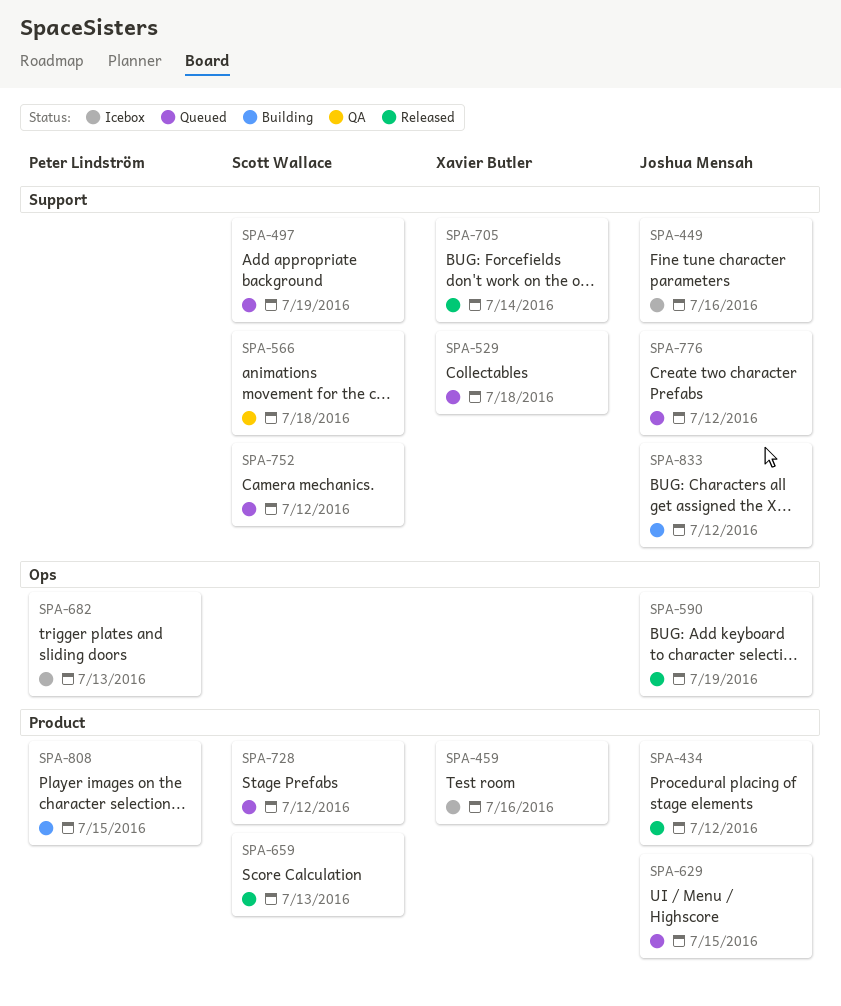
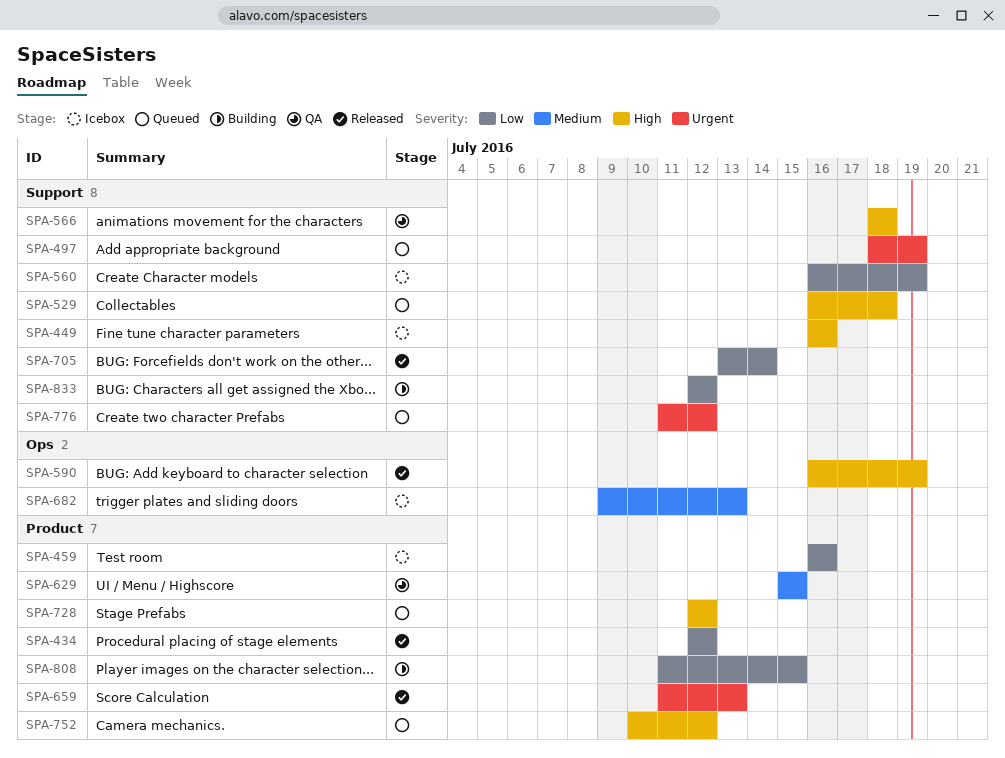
SPA-560: none -> present
SPA-629, status: Queued -> QA
SPA-752, label: Support -> Product

